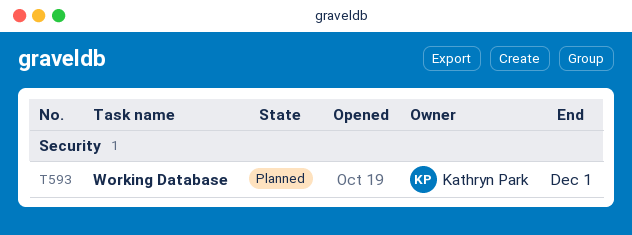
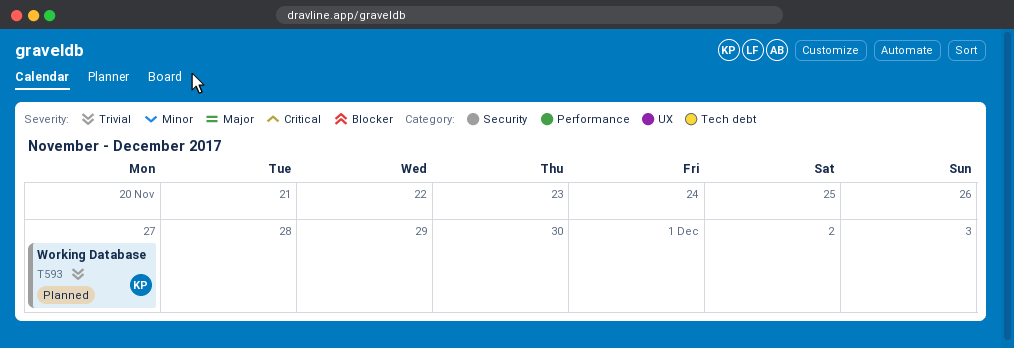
T593, due: Dec 1 -> Nov 27

